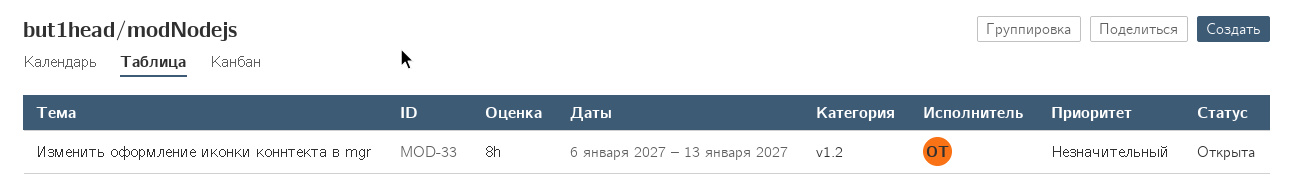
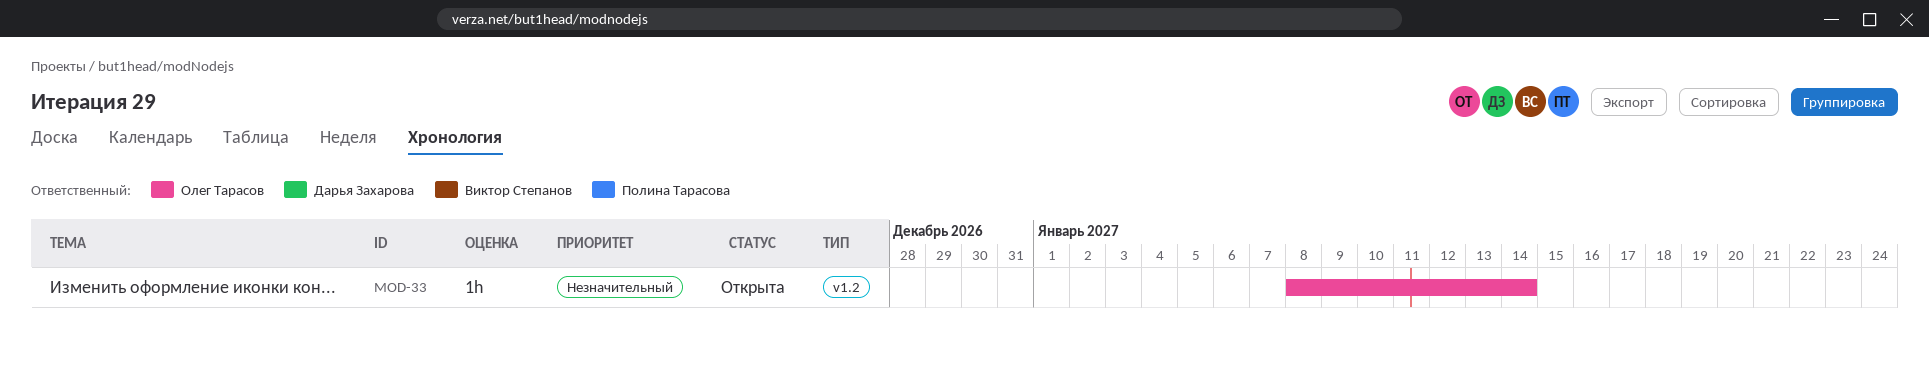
MOD-33, estimate: 8h -> 1h
MOD-33, start: Jan 6 -> Jan 8
MOD-33, due: Jan 13 -> Jan 14

